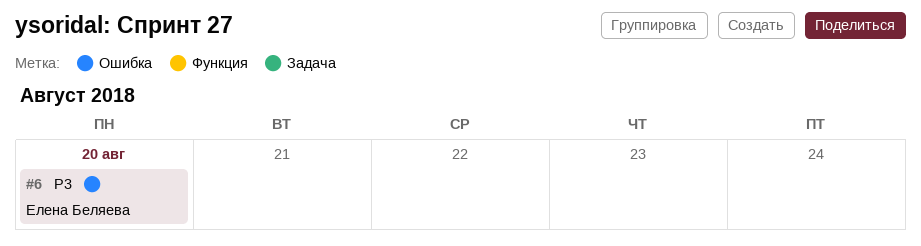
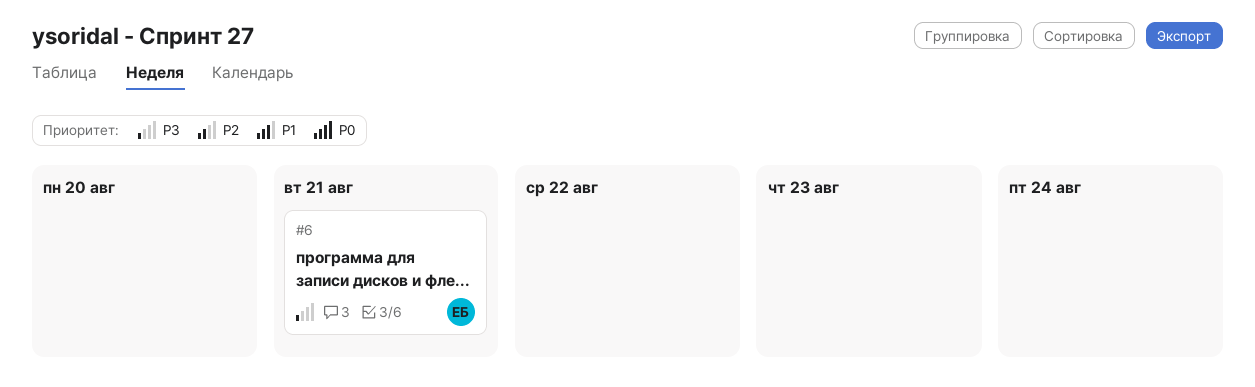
#6, due: Aug 20 -> Aug 21

